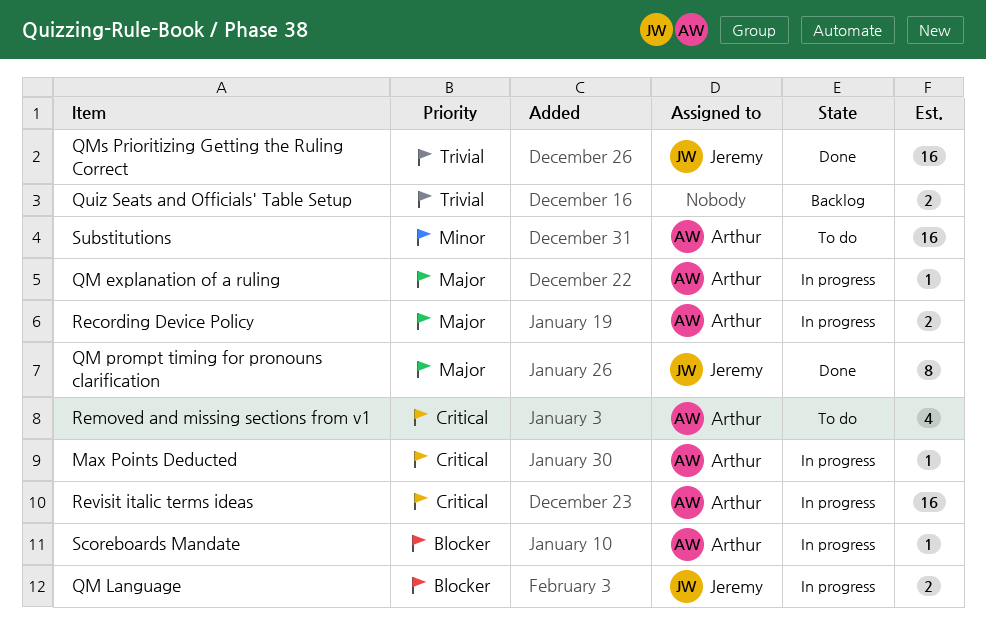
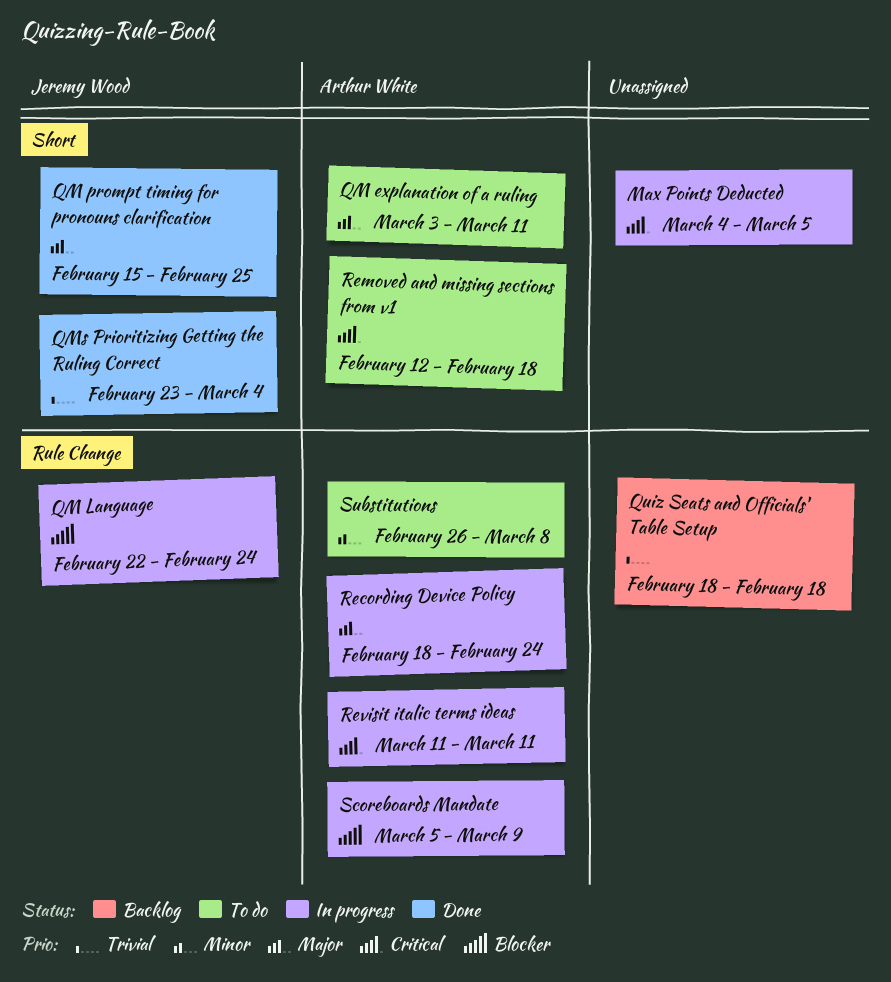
Max Points Deducted, owner: Arthur White -> none
QM explanation of a ruling, status: In progress -> To do

